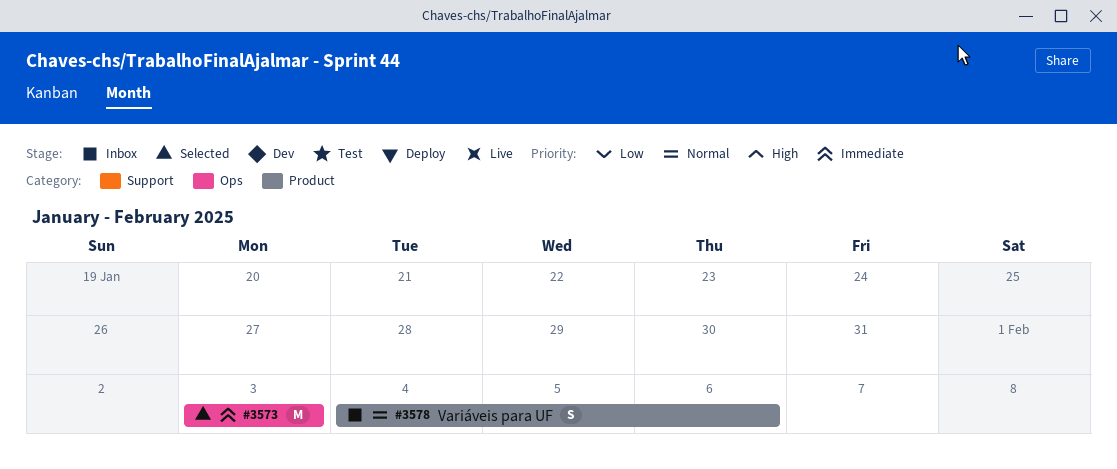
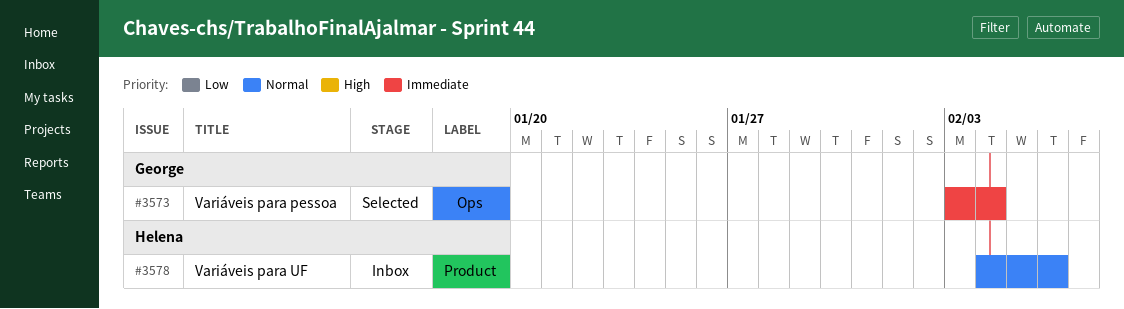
#3573, due: Feb 3 -> Feb 4

